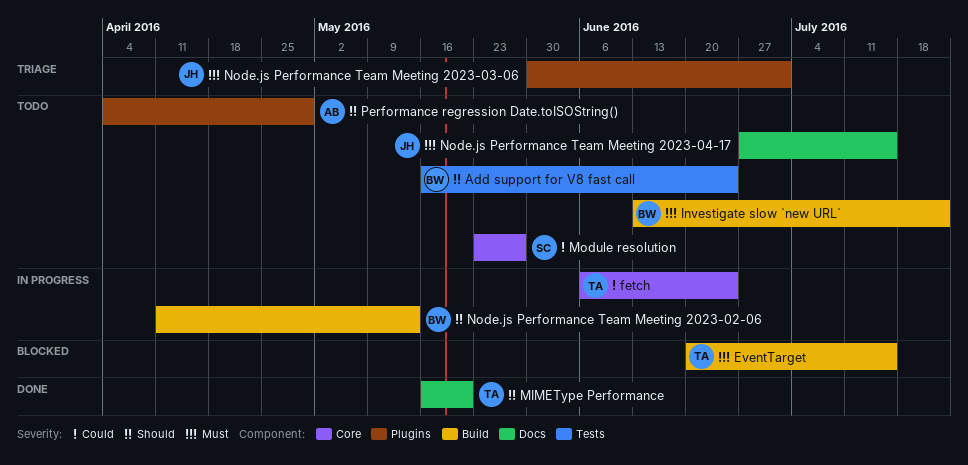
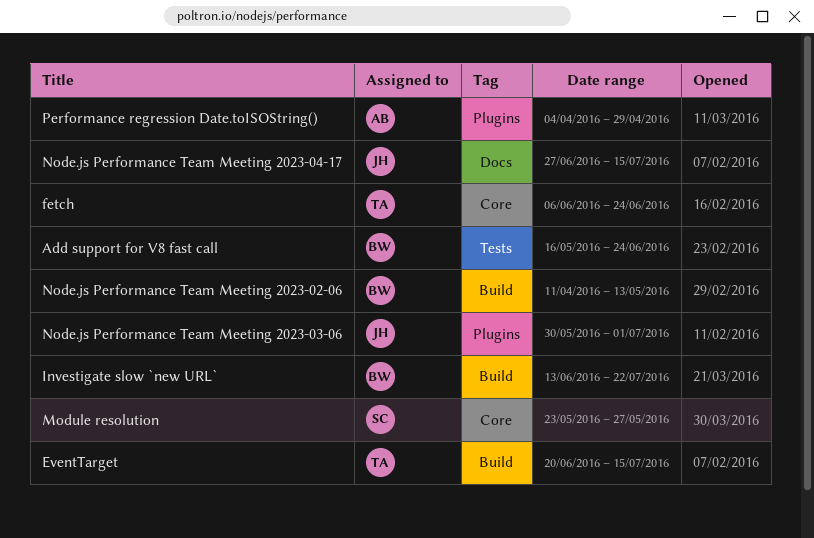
MIMEType Performance: present -> none

